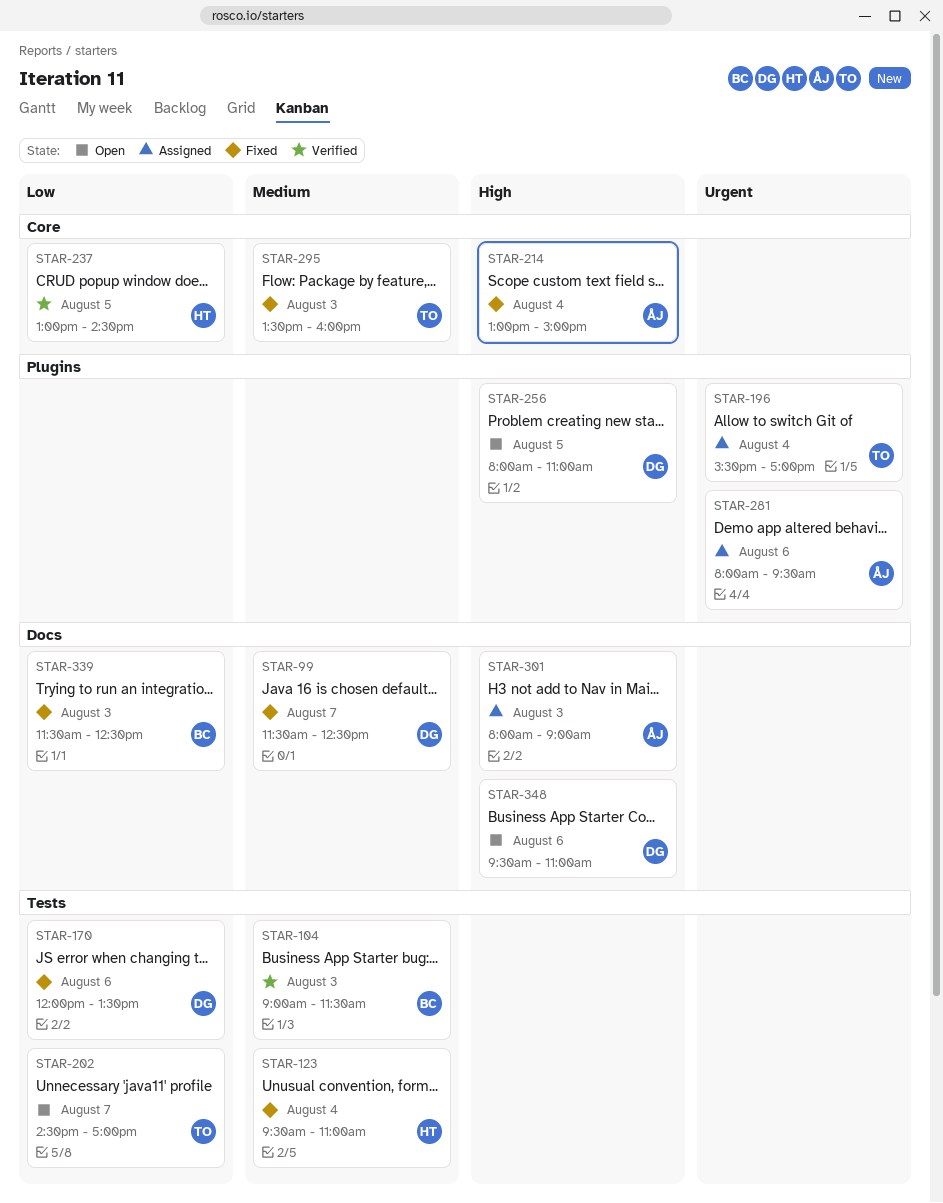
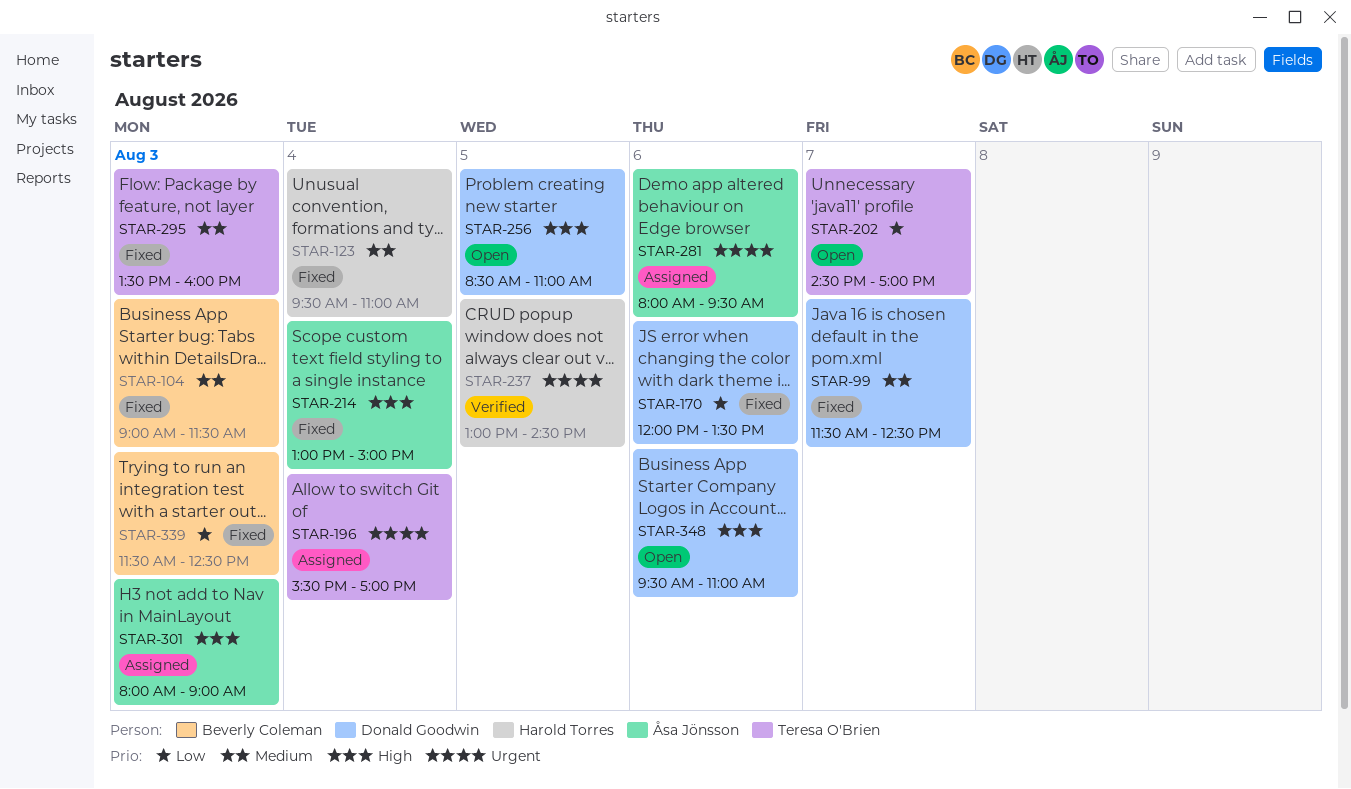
STAR-104, status: Verified -> Fixed
STAR-237, priority: Low -> Urgent
STAR-256, begins: 08:00 -> 08:30

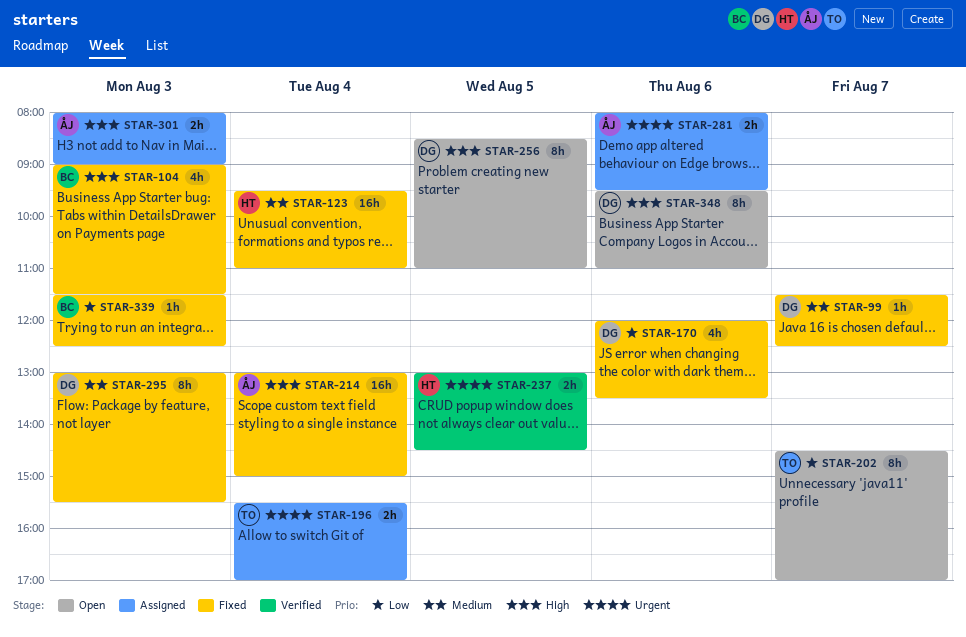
STAR-104, priority: Medium -> High
STAR-295, owner: Teresa O'Brien -> Donald Goodwin
STAR-295, begins: 13:30 -> 13:00
STAR-295, ends: 16:00 -> 15:30

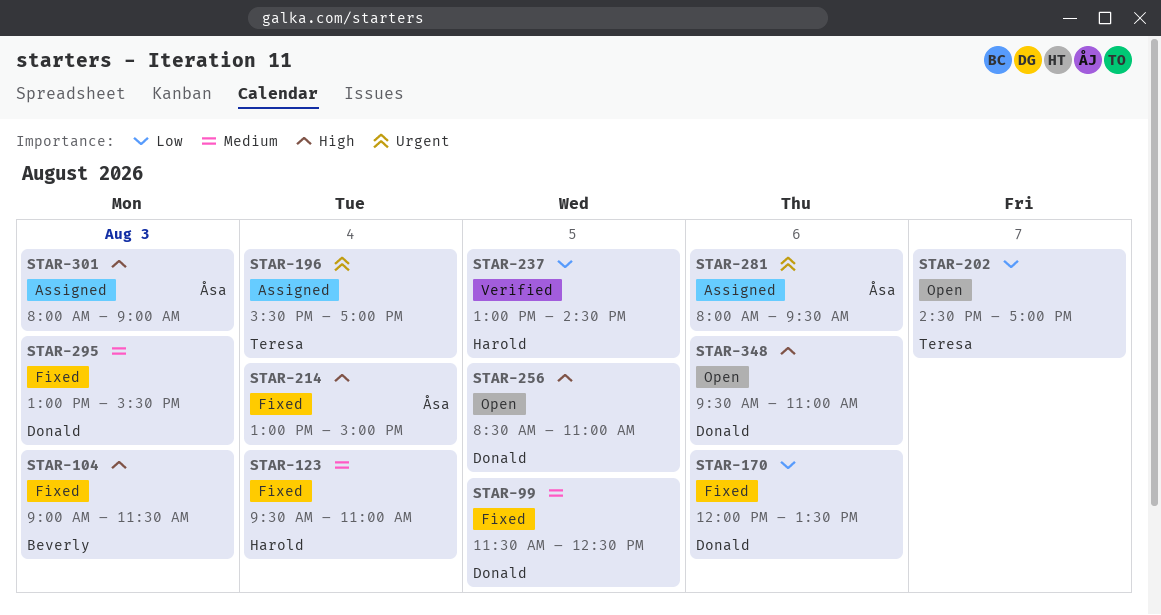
STAR-99, day: Aug 7 -> Aug 5
STAR-237, priority: Urgent -> Low
STAR-339: present -> none

